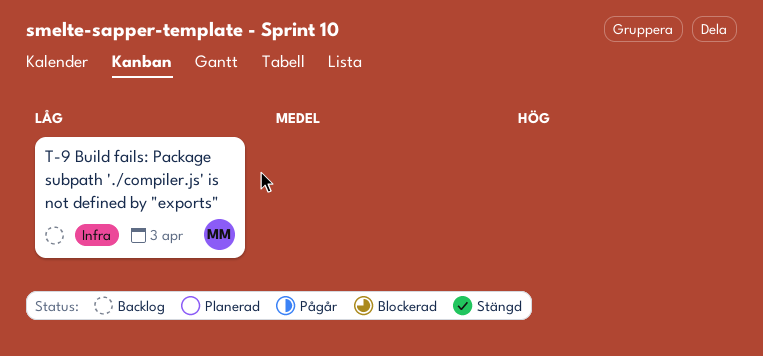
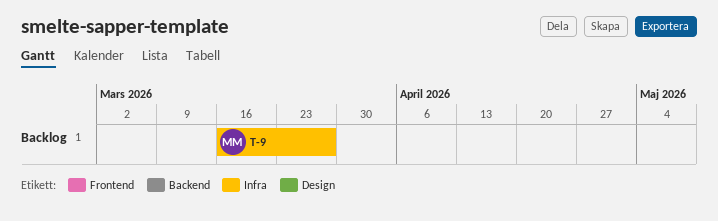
T-9, due: Apr 3 -> Mar 27

